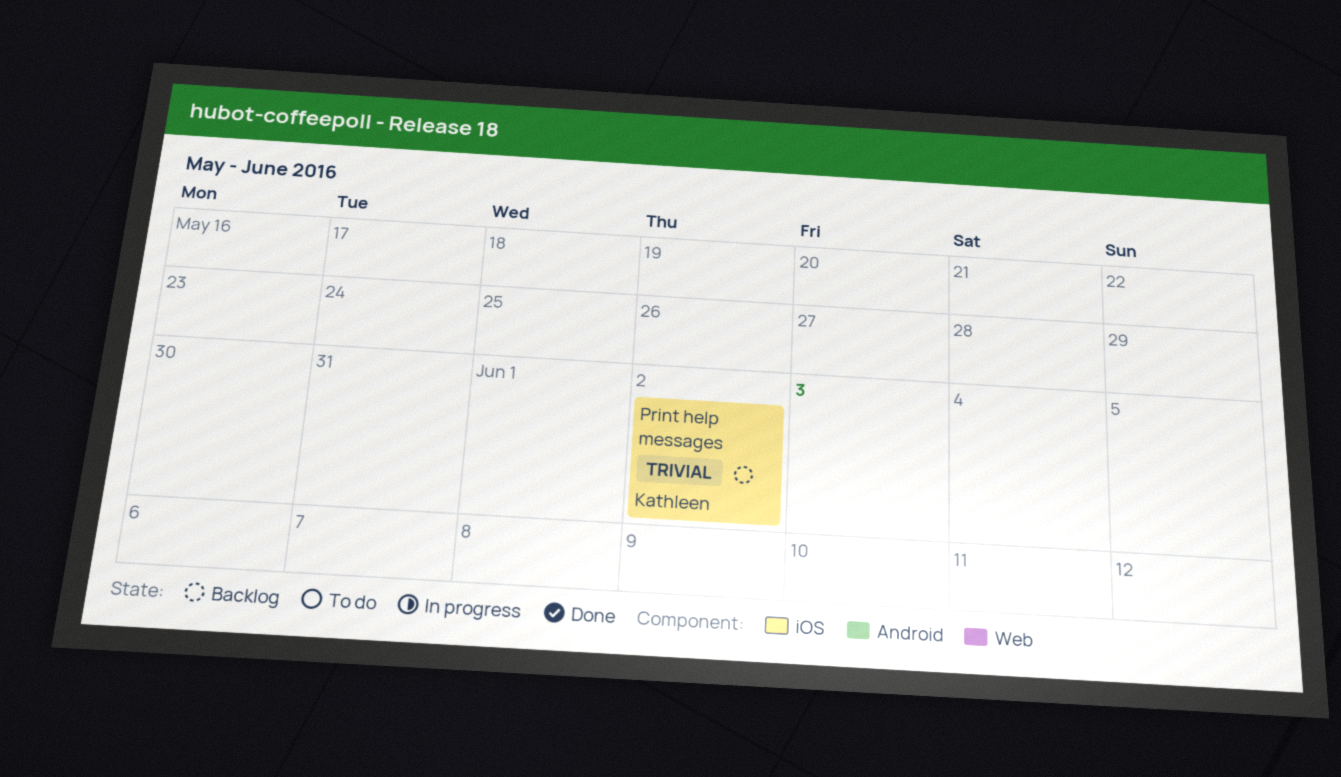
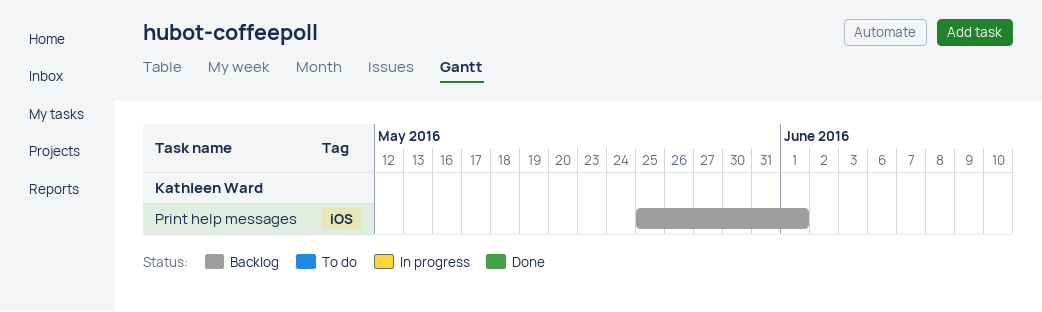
Print help messages, due: Jun 2 -> Jun 1

